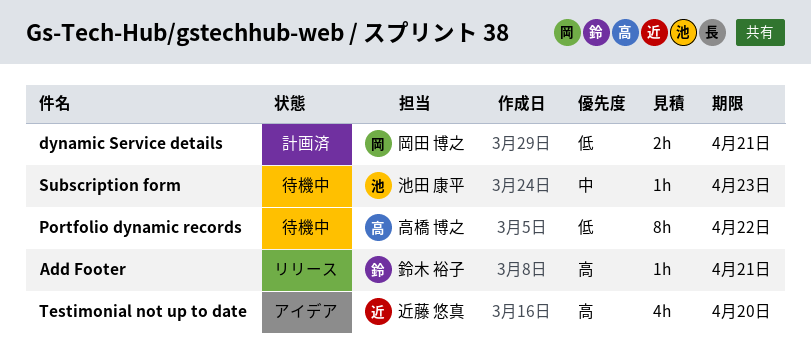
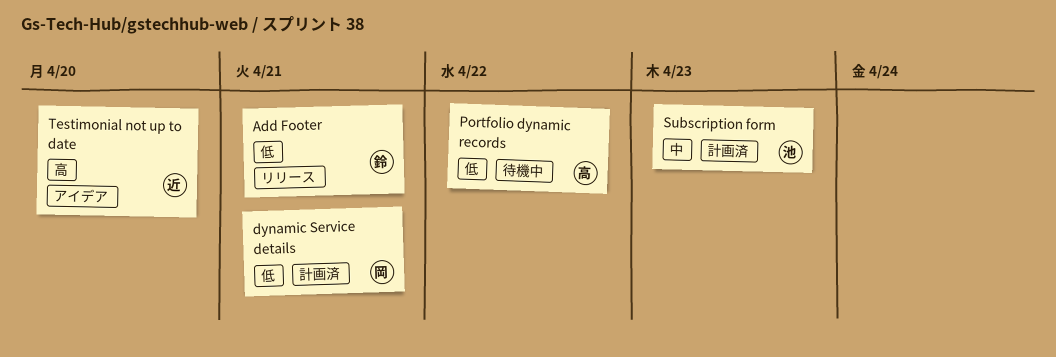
Add Footer, priority: 高 -> 低
Subscription form, status: 待機中 -> 計画済

